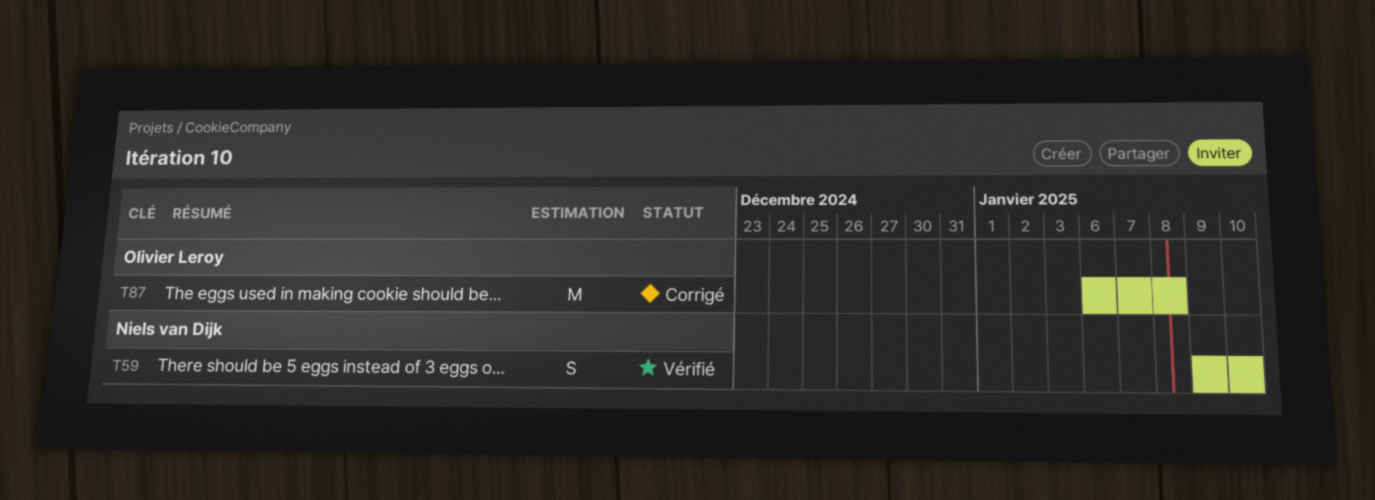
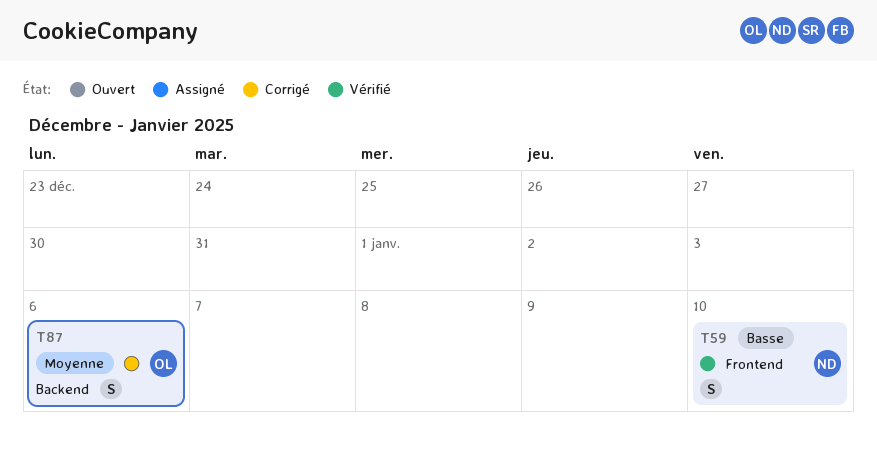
T87, estimate: M -> S
T87, due: Jan 8 -> Jan 6

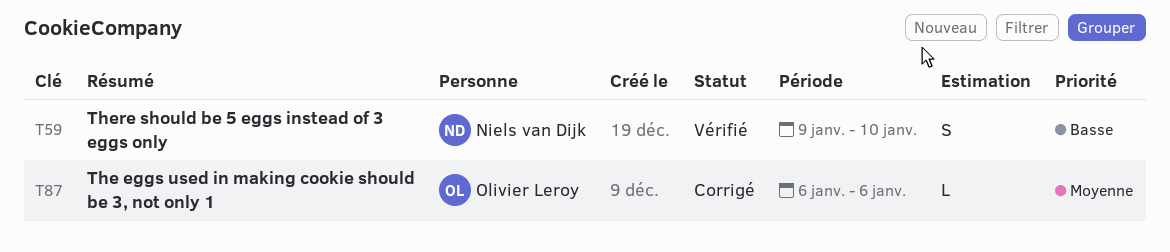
T87, estimate: S -> L

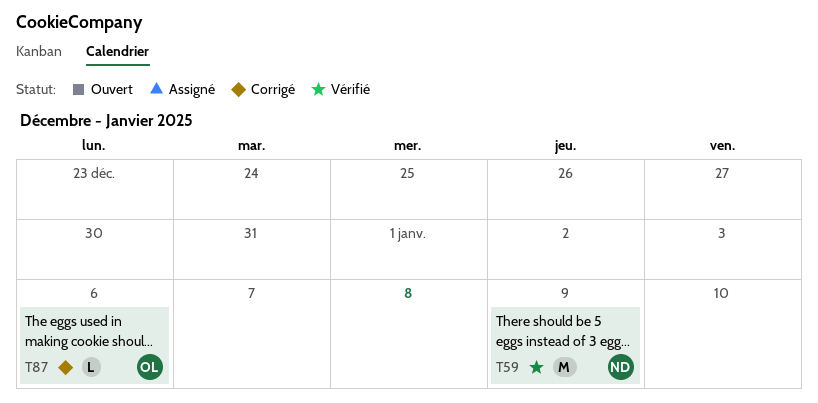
T59, estimate: S -> M
T59, due: Jan 10 -> Jan 9

